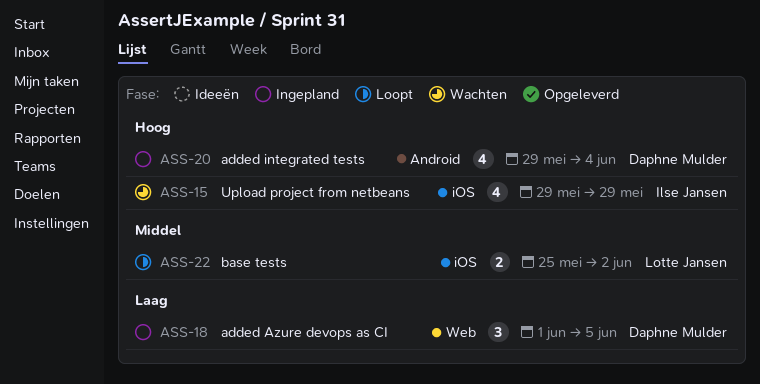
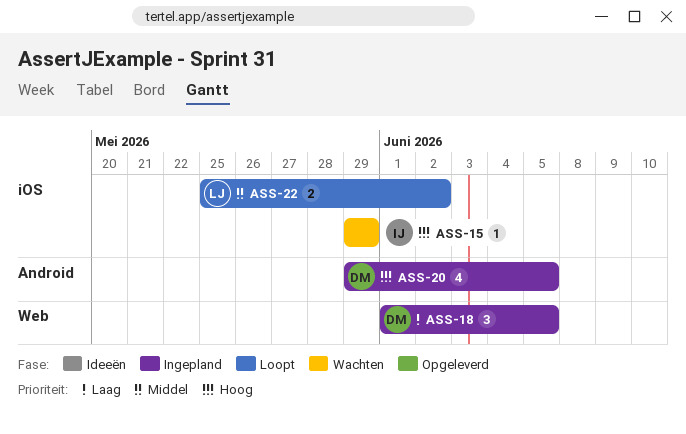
ASS-15, estimate: 4 -> 1
ASS-20, due: Jun 4 -> Jun 5

